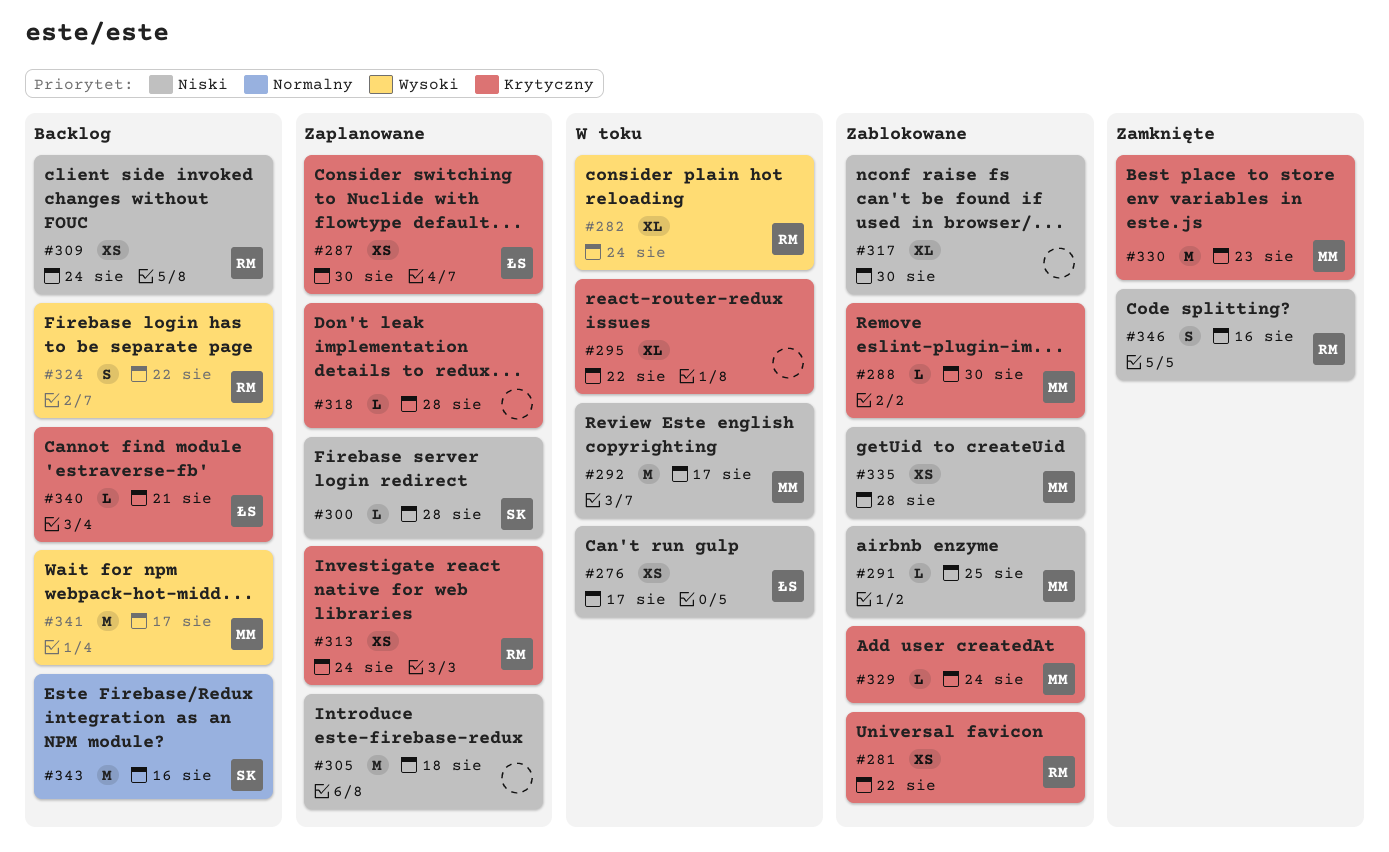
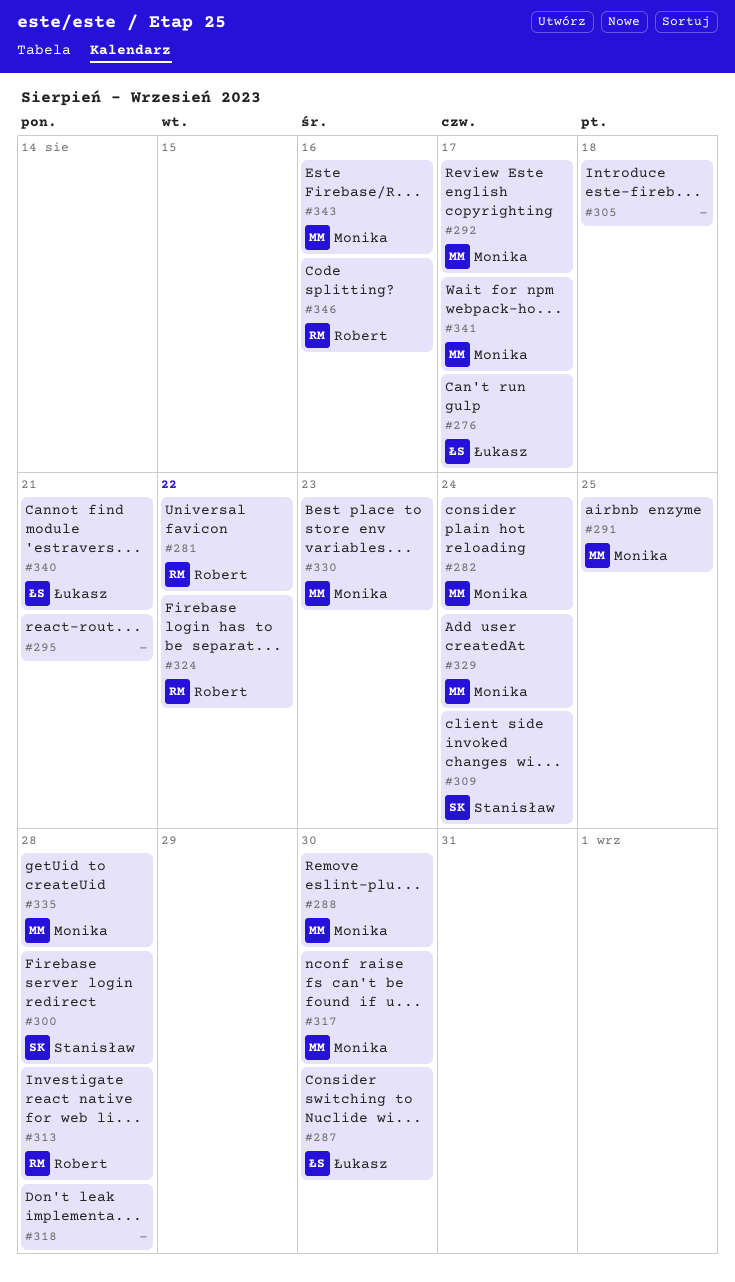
#282, owner: Robert -> Monika
#295, due: Aug 22 -> Aug 21
#309, owner: Robert -> Stanisław
#313, due: Aug 24 -> Aug 28
#317, owner: none -> Monika
#343, owner: Stanisław -> Monika

